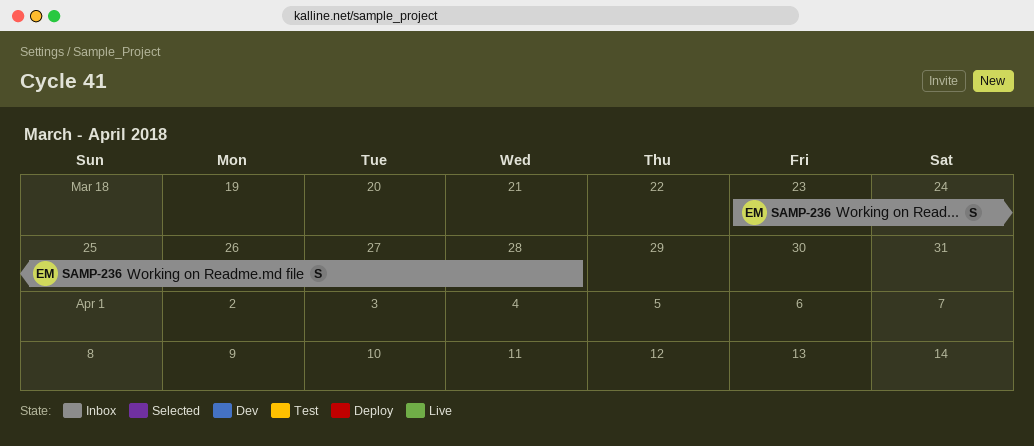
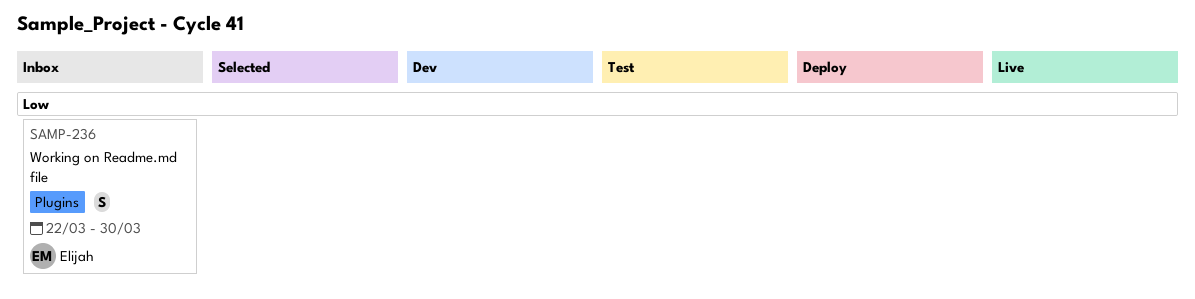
SAMP-236, start: Mar 23 -> Mar 22
SAMP-236, due: Mar 28 -> Mar 30

